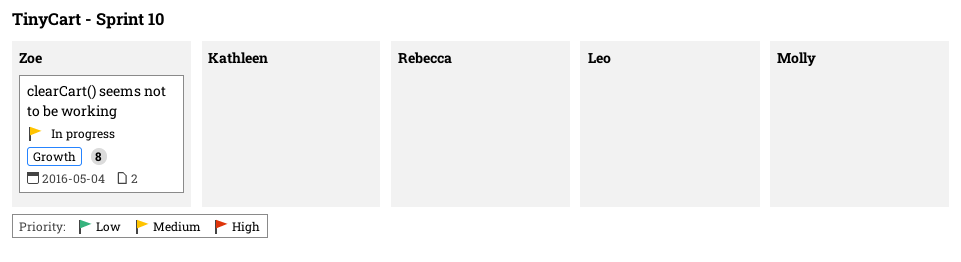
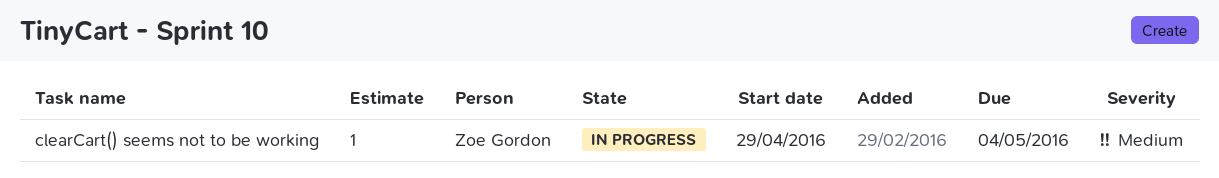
clearCart() seems not to be working, estimate: 8 -> 1

